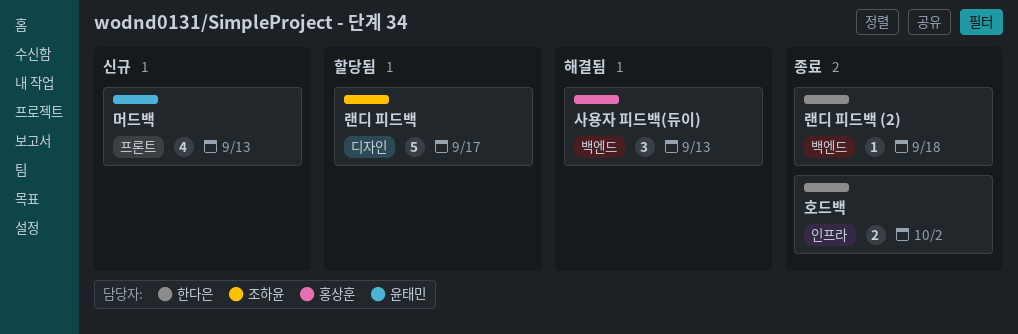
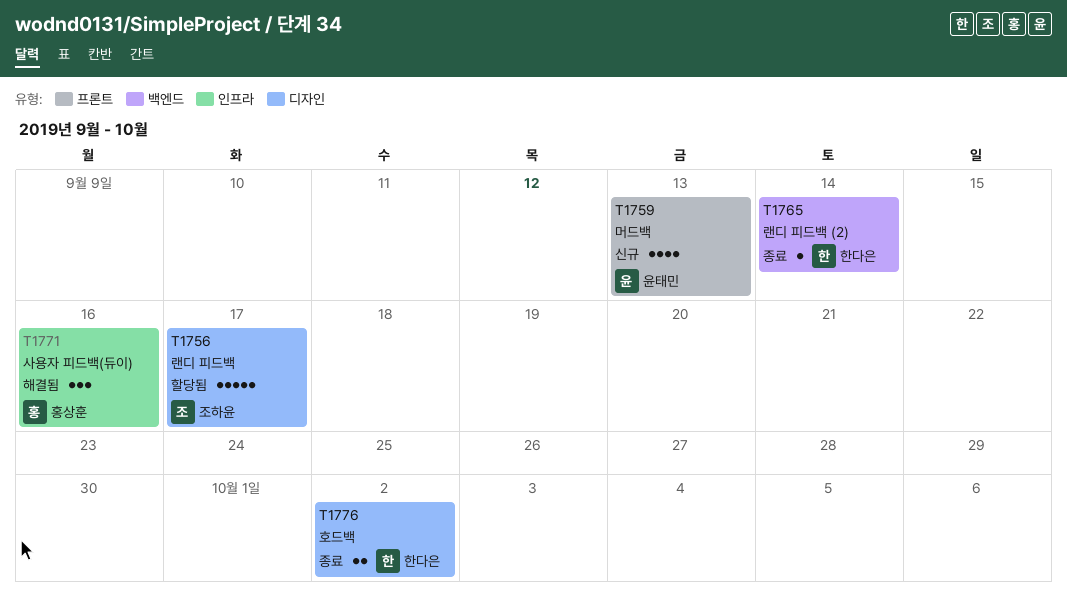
랜디 피드백 (2), due: Sep 18 -> Sep 14
사용자 피드백(듀이), label: 백엔드 -> 인프라
사용자 피드백(듀이), due: Sep 13 -> Sep 16
호드백, label: 인프라 -> 디자인

